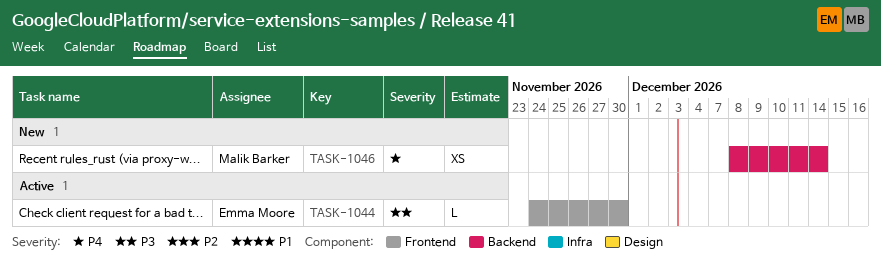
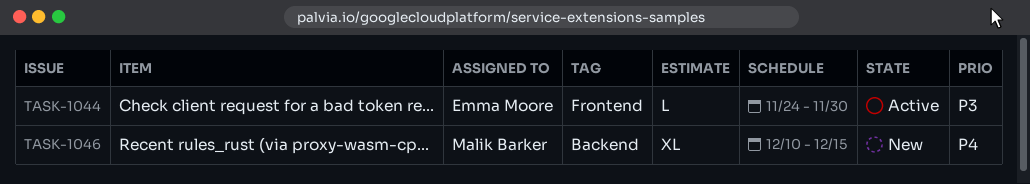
TASK-1046, estimate: XS -> XL
TASK-1046, start: Dec 8 -> Dec 10
TASK-1046, due: Dec 14 -> Dec 15

